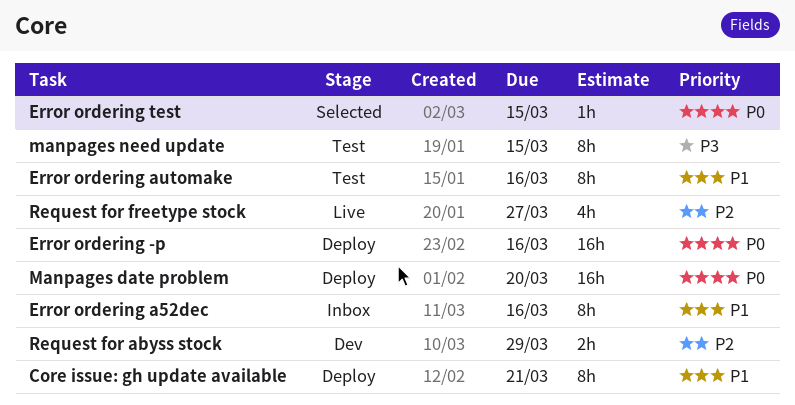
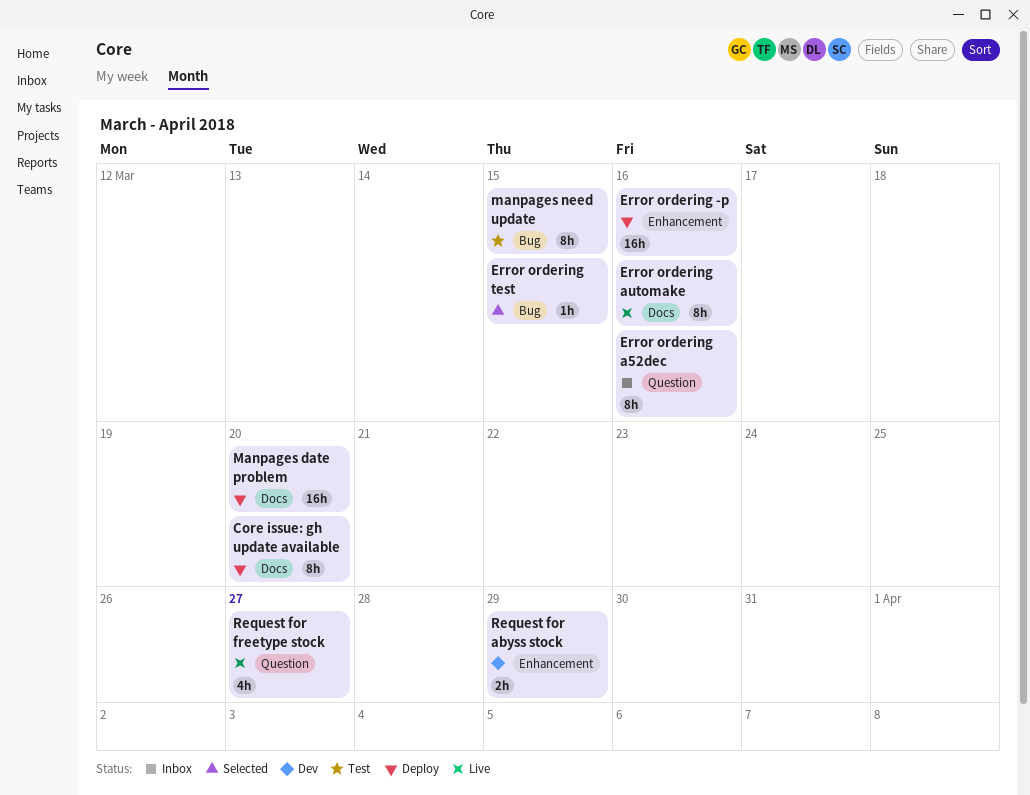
Core issue: gh update available, due: Mar 21 -> Mar 20
Error ordering automake, status: Test -> Live

